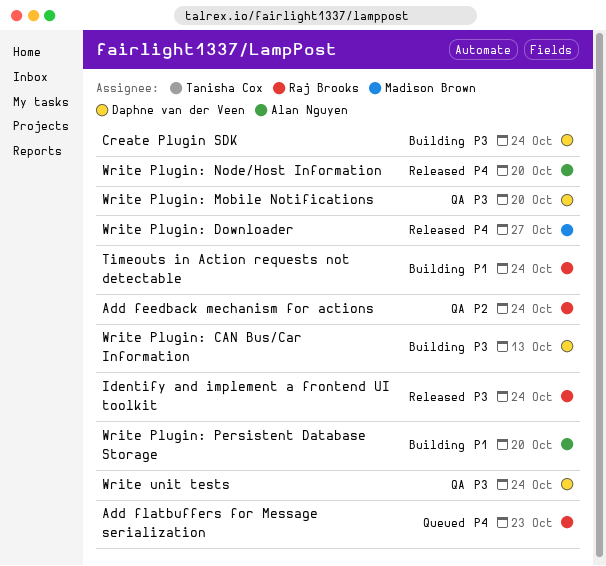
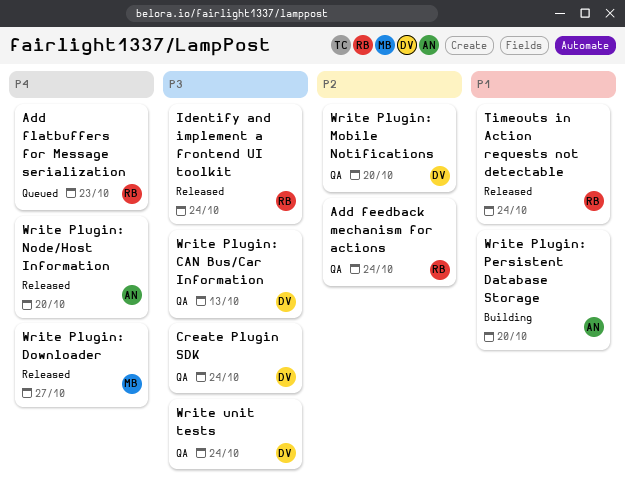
Create Plugin SDK, status: Building -> QA
Timeouts in Action requests not detectable, status: Building -> Released
Write Plugin: CAN Bus/Car Information, status: Building -> QA
Write Plugin: Mobile Notifications, priority: P3 -> P2

